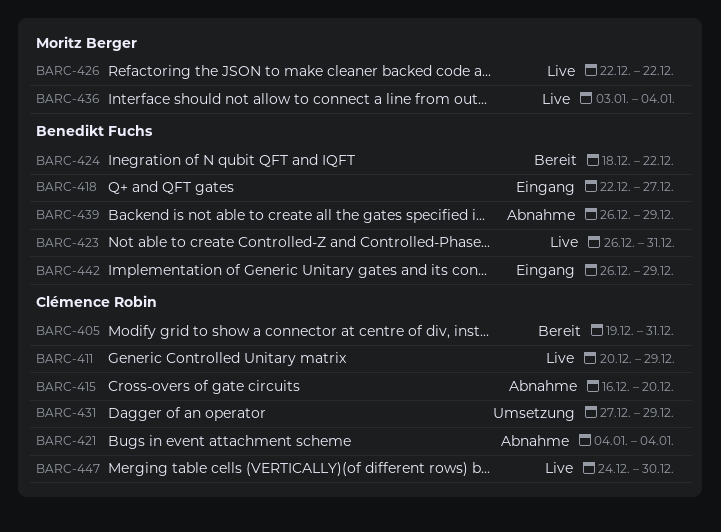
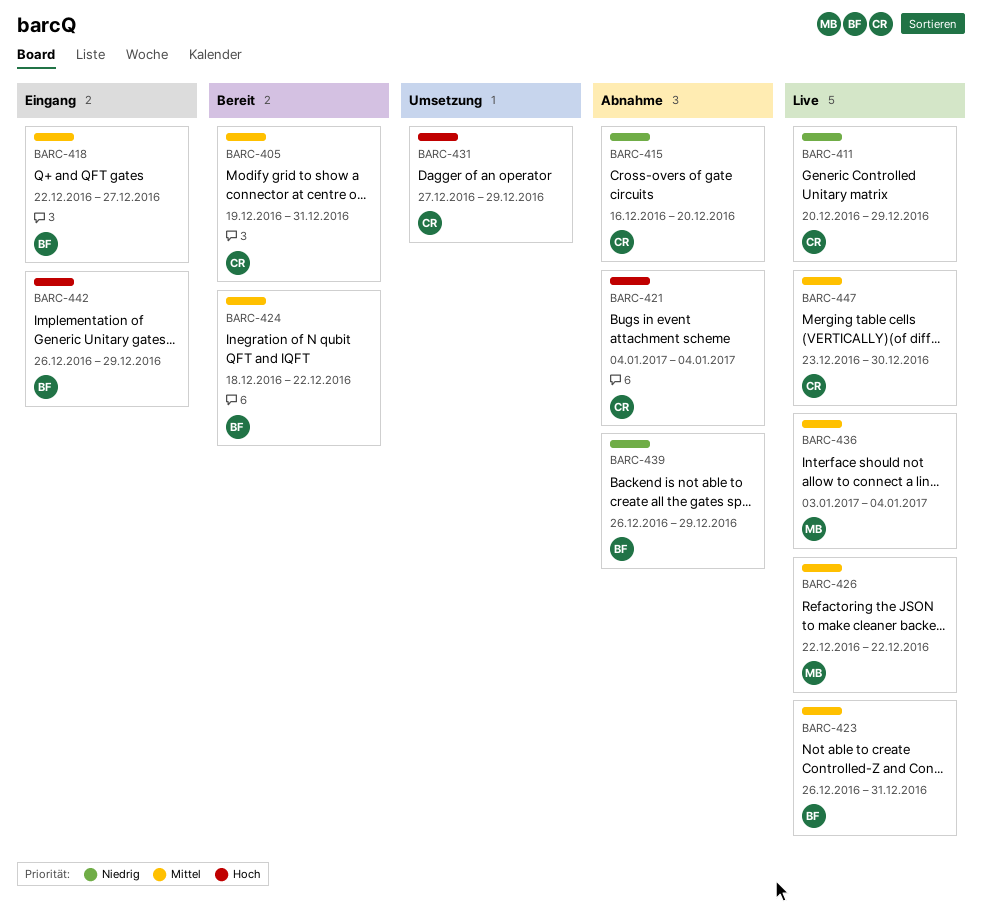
BARC-447, start: Dec 24 -> Dec 23

